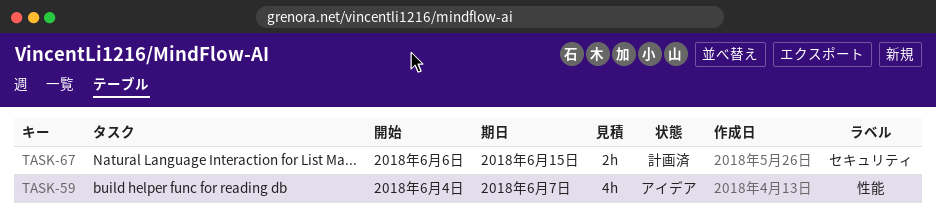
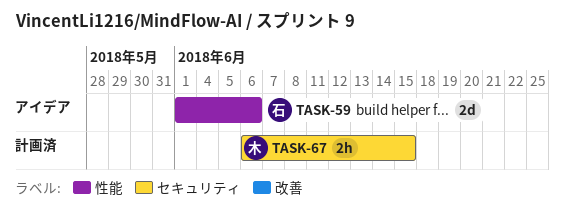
TASK-59, estimate: 4h -> 2d
TASK-59, start: Jun 4 -> Jun 1
TASK-59, due: Jun 7 -> Jun 6

